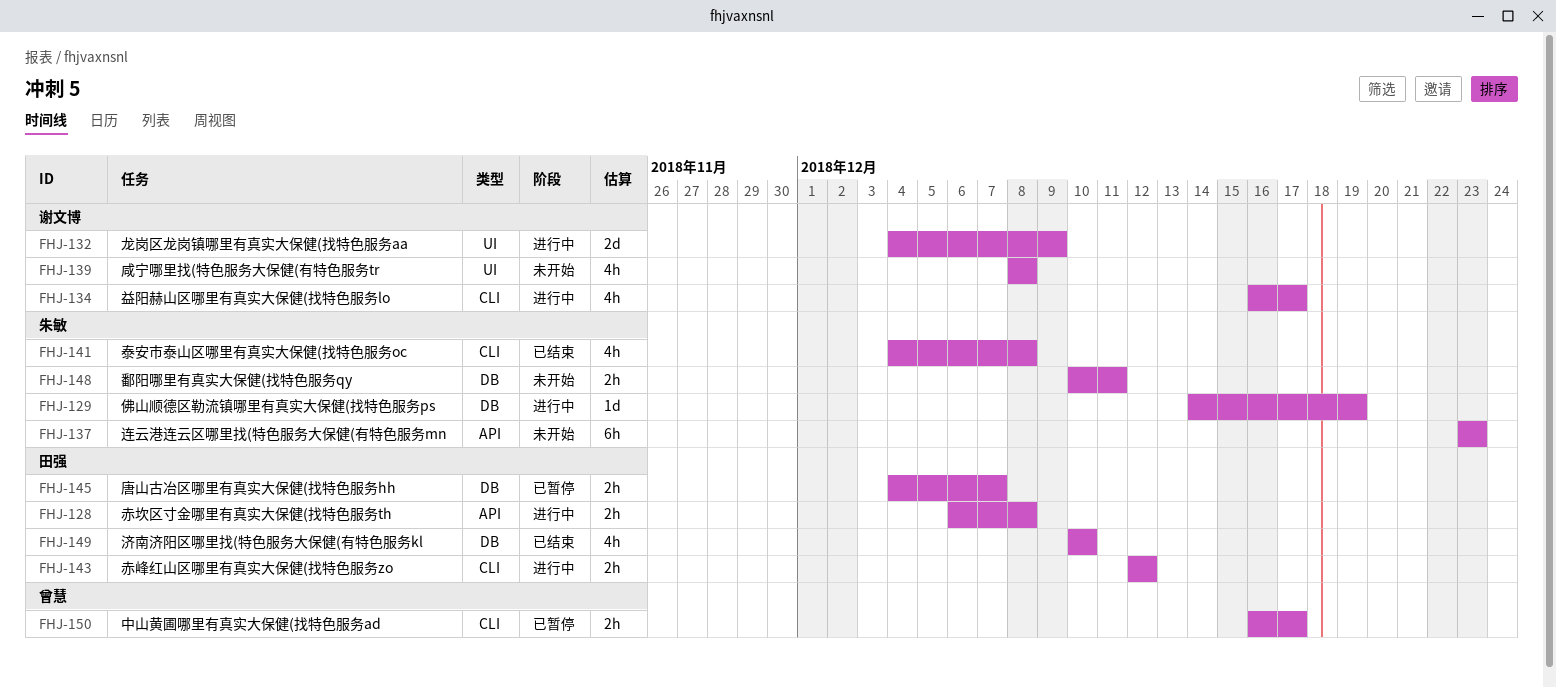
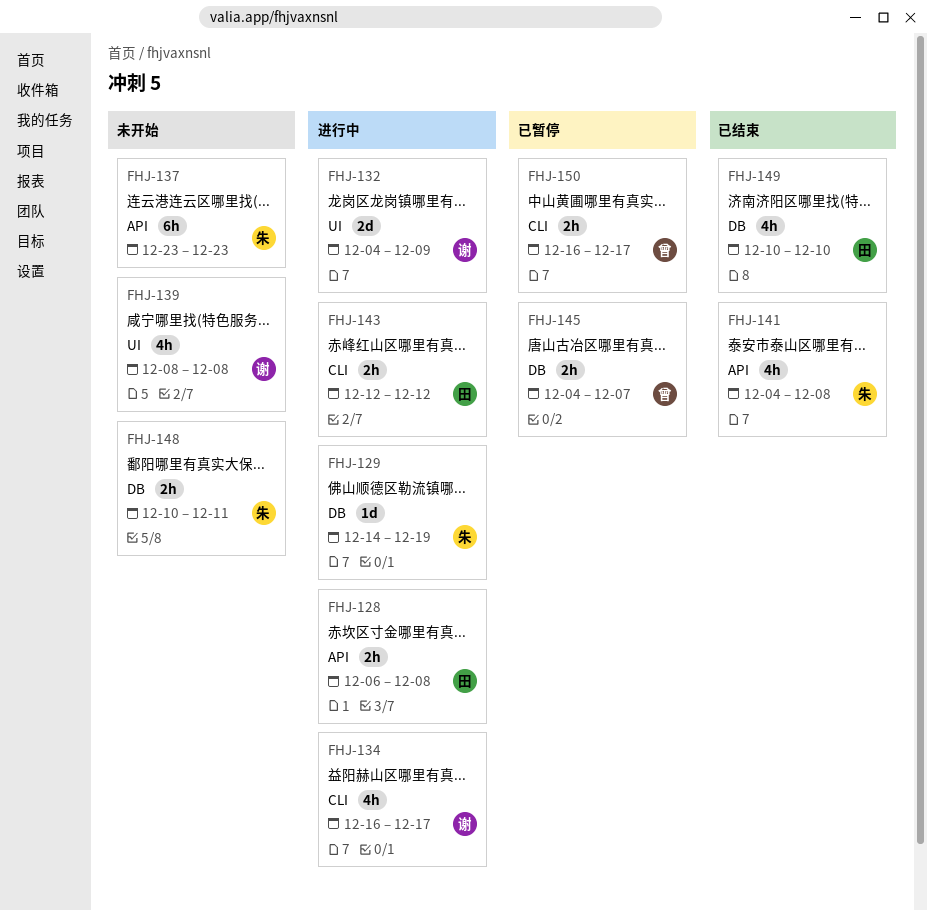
FHJ-141, label: CLI -> API
FHJ-145, owner: 田强 -> 曾慧

